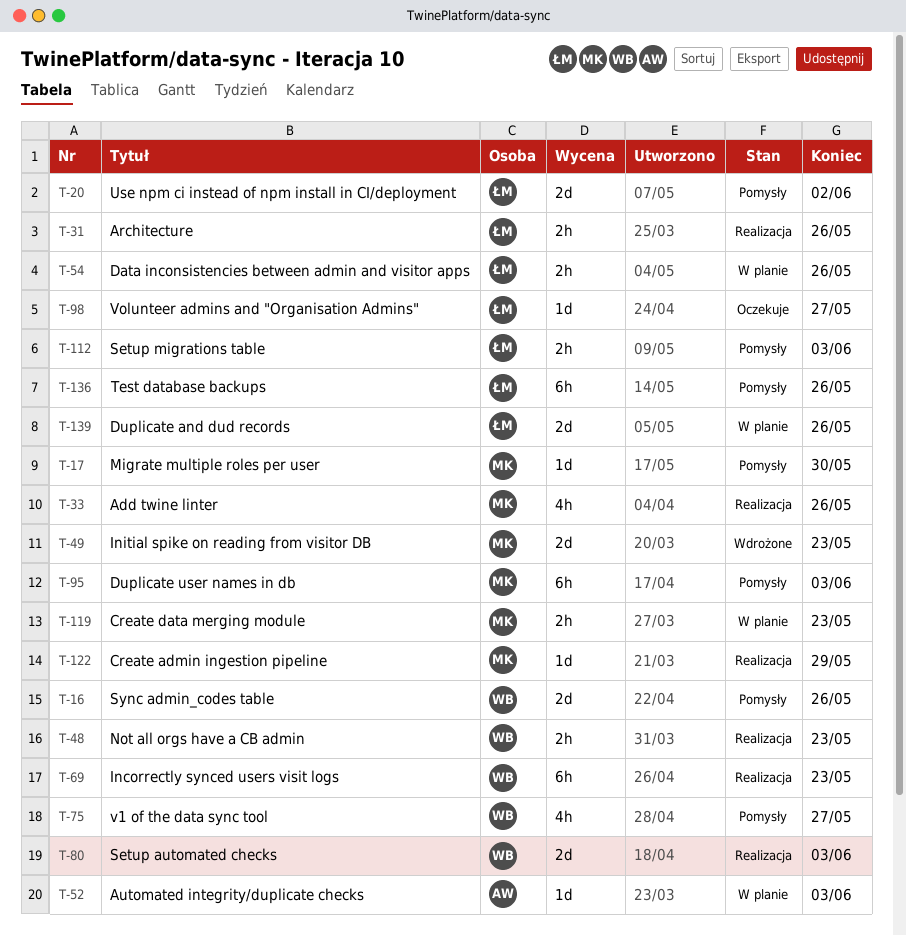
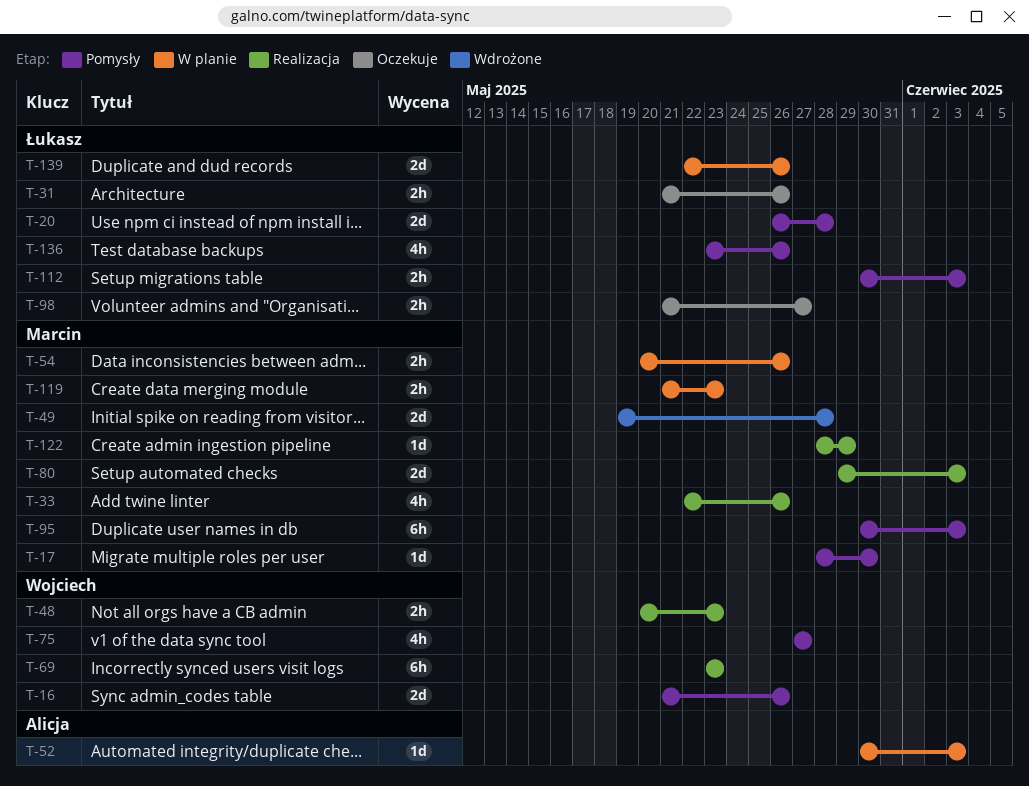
T-20, due: Jun 2 -> May 28
T-31, status: Realizacja -> Oczekuje
T-49, due: May 23 -> May 28
T-54, owner: Łukasz -> Marcin
T-80, owner: Wojciech -> Marcin
T-98, estimate: 1d -> 2h
T-136, estimate: 6h -> 4h

